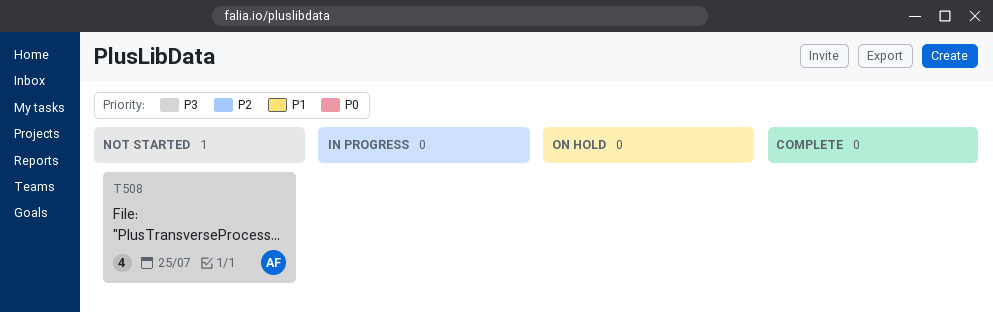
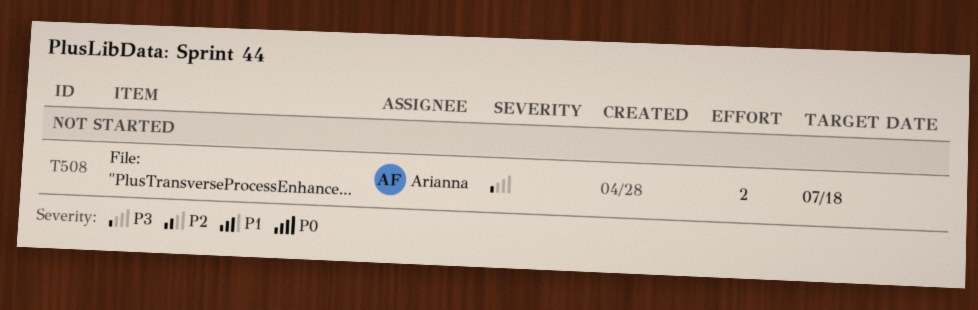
T508, estimate: 4 -> 2
T508, due: Jul 25 -> Jul 18

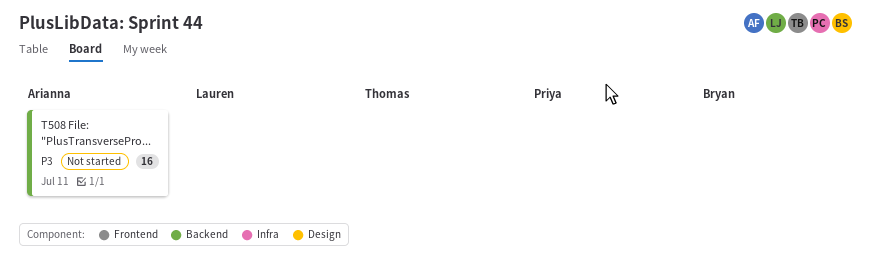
T508, estimate: 2 -> 16
T508, due: Jul 18 -> Jul 11

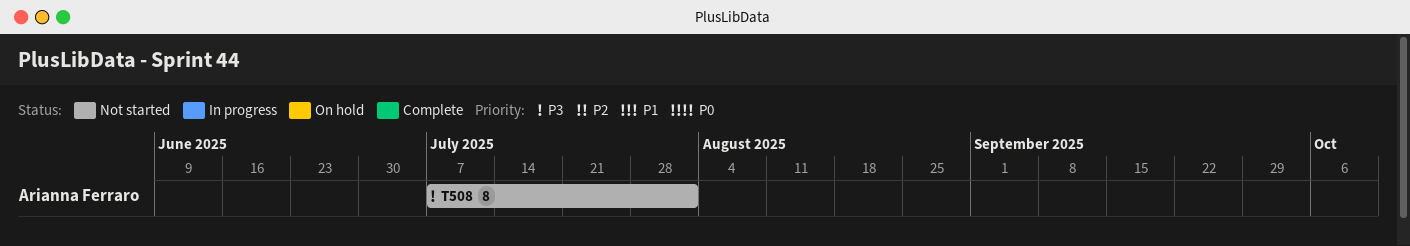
T508, estimate: 16 -> 8
T508, due: Jul 11 -> Aug 1

